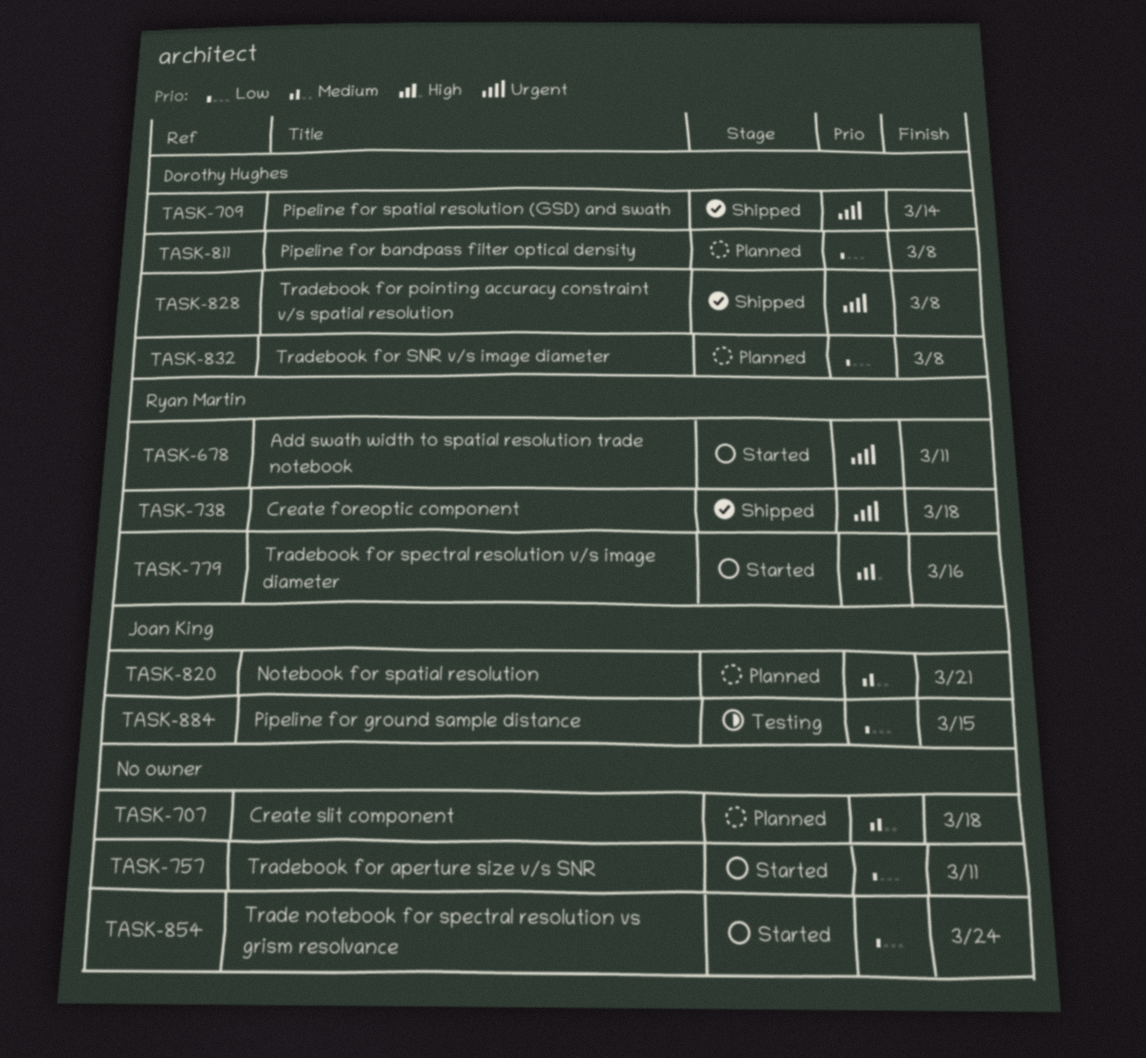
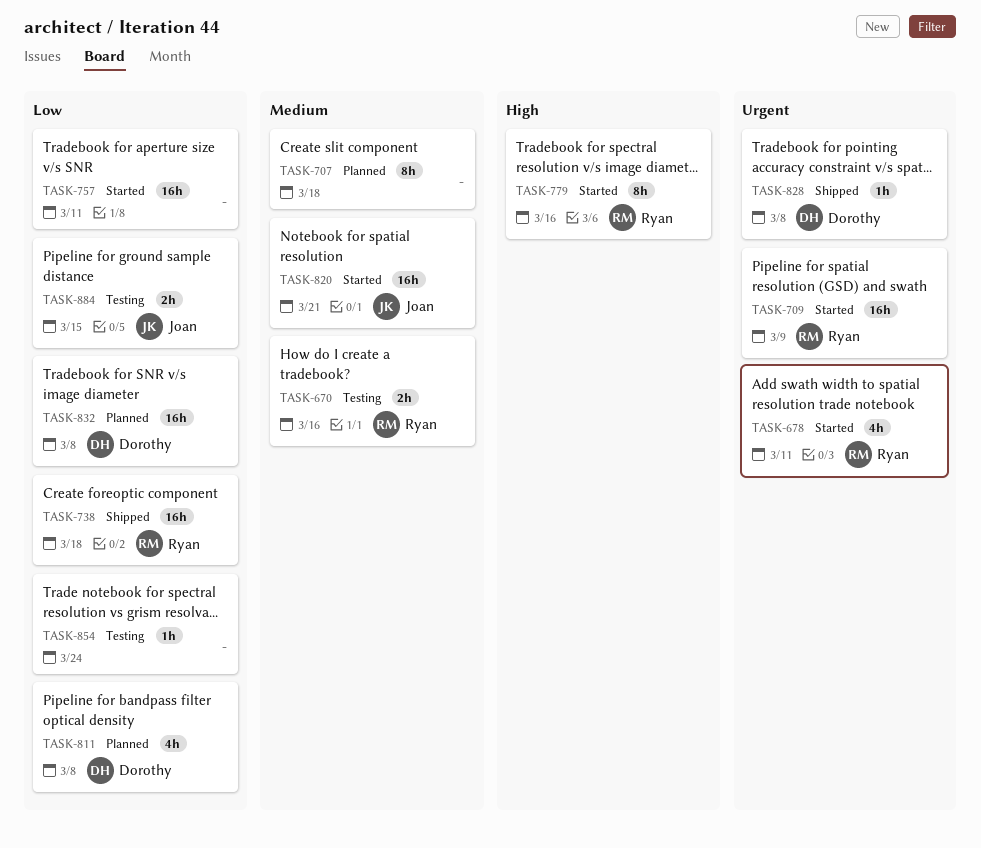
TASK-670: none -> present
TASK-709, status: Shipped -> Started
TASK-709, owner: Dorothy Hughes -> Ryan Martin
TASK-709, due: Mar 14 -> Mar 9
TASK-738, priority: Urgent -> Low
TASK-820, status: Planned -> Started
TASK-854, status: Started -> Testing

